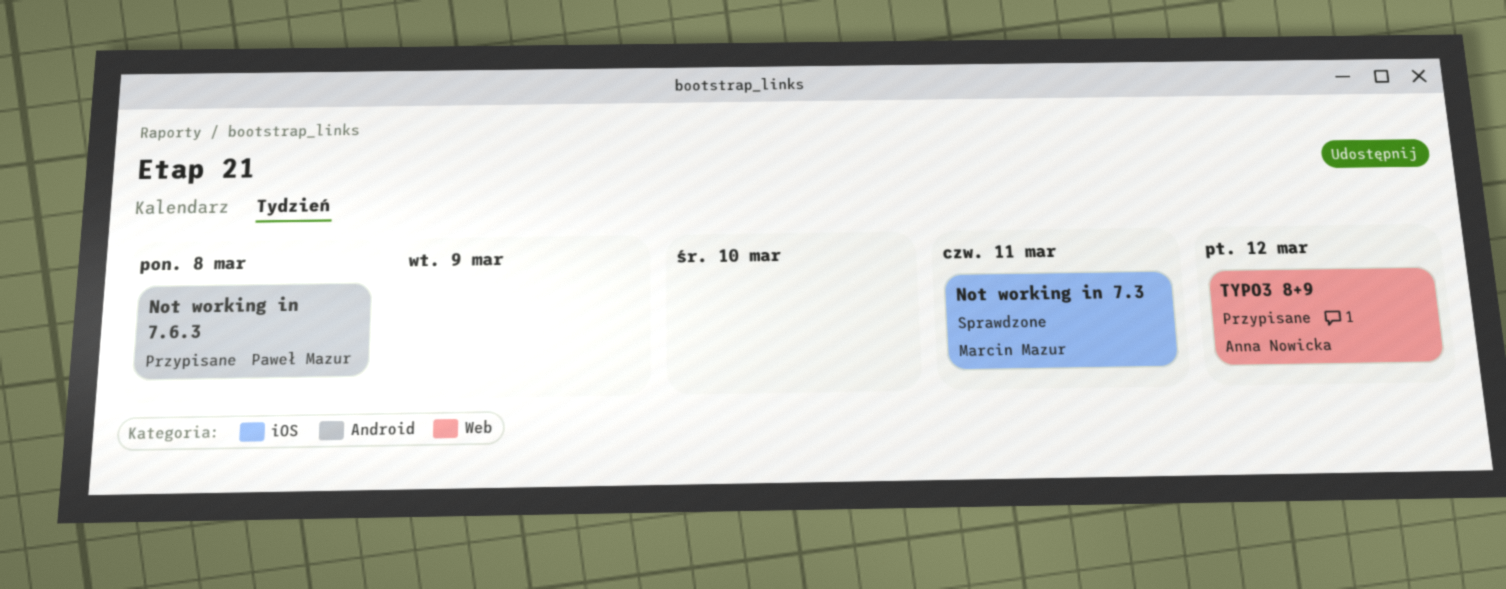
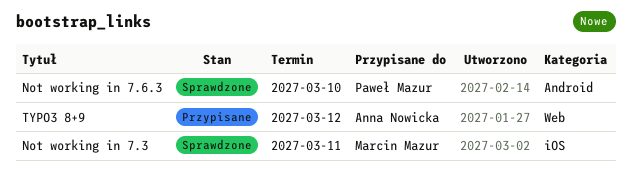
Not working in 7.6.3, status: Przypisane -> Sprawdzone
Not working in 7.6.3, due: Mar 8 -> Mar 10

